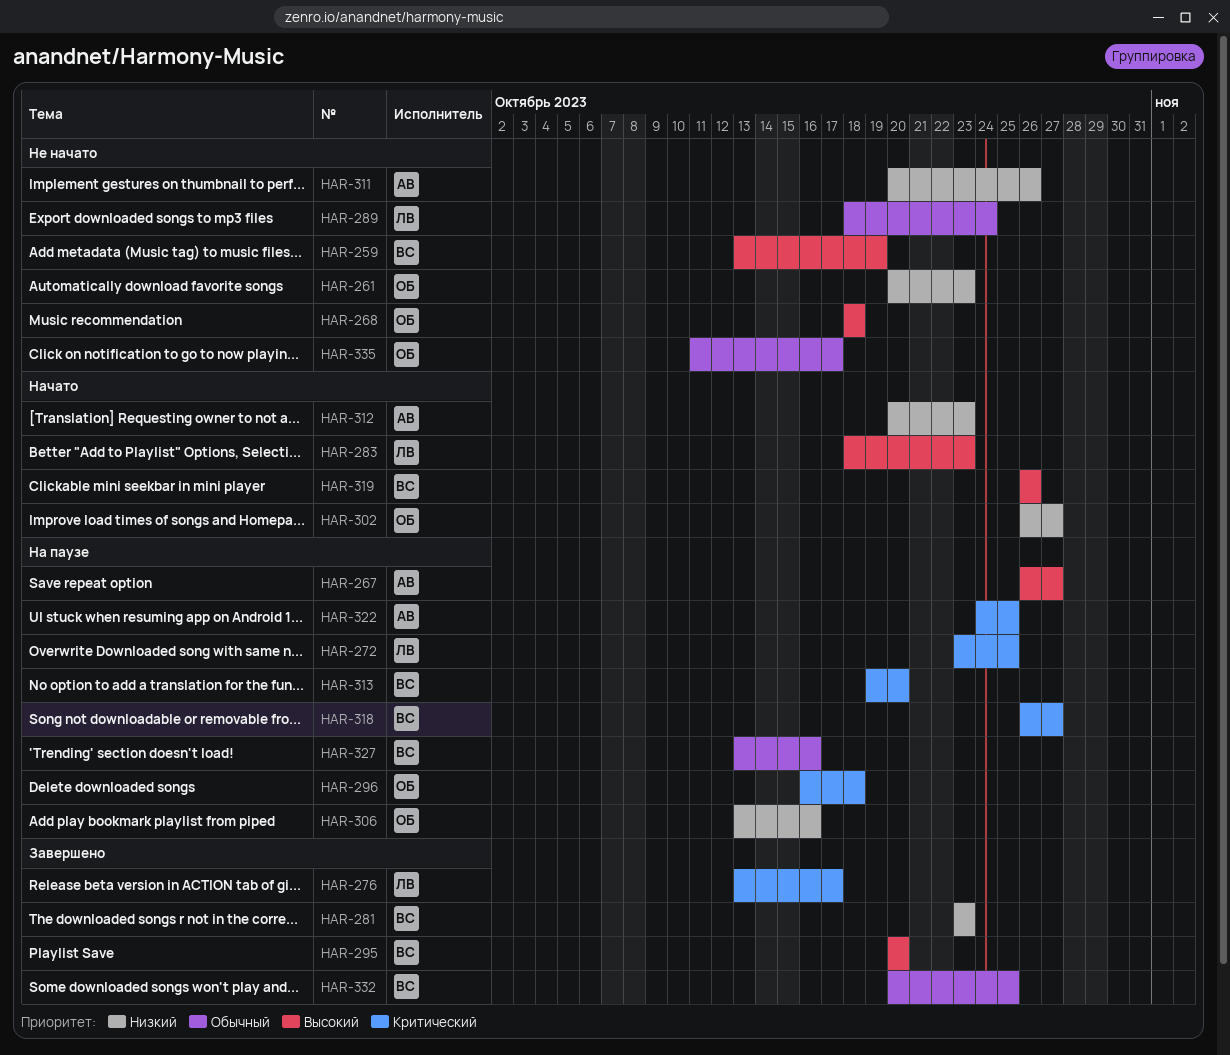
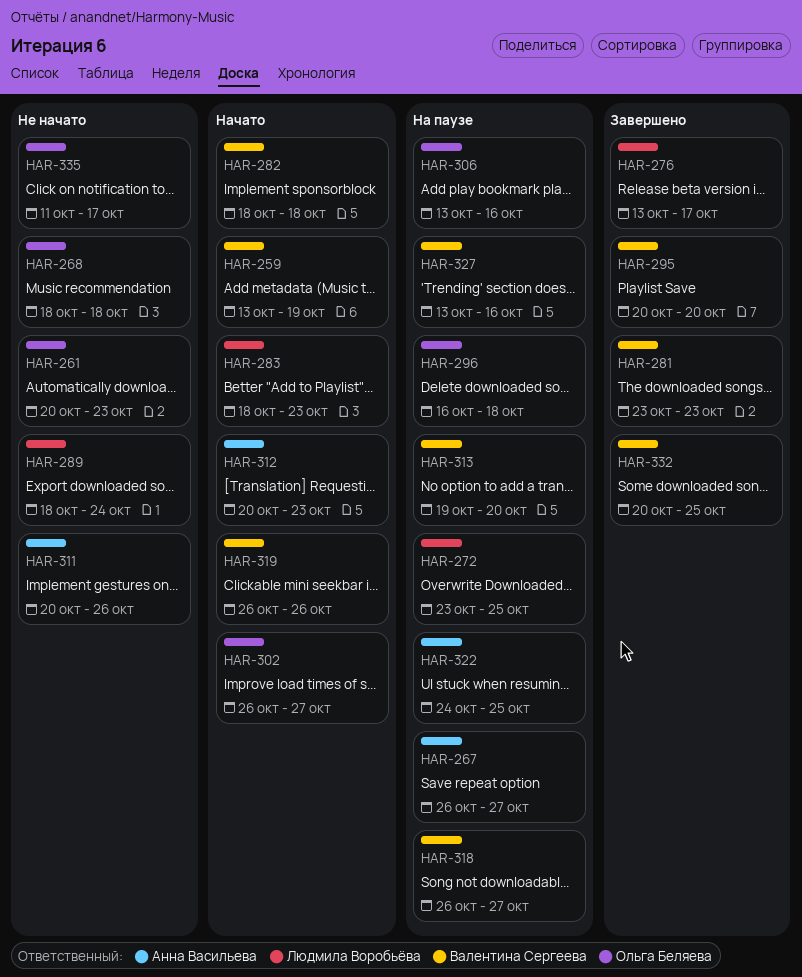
HAR-259, status: Не начато -> Начато
HAR-282: none -> present

